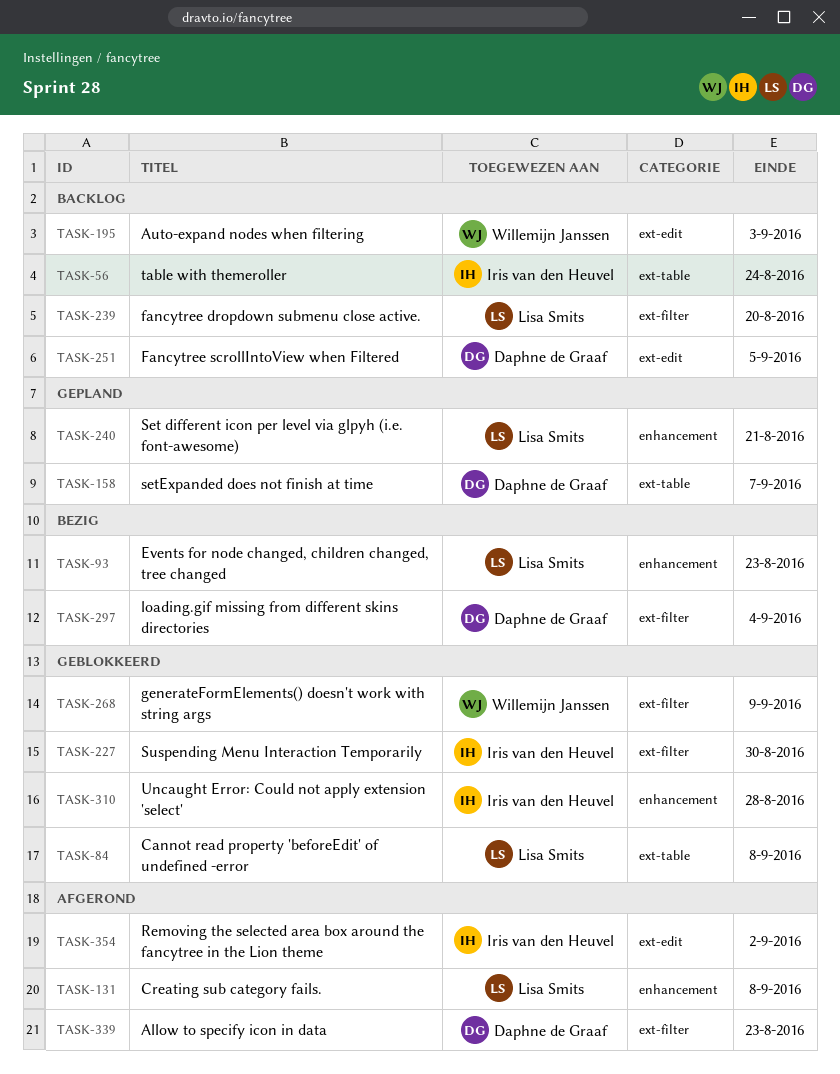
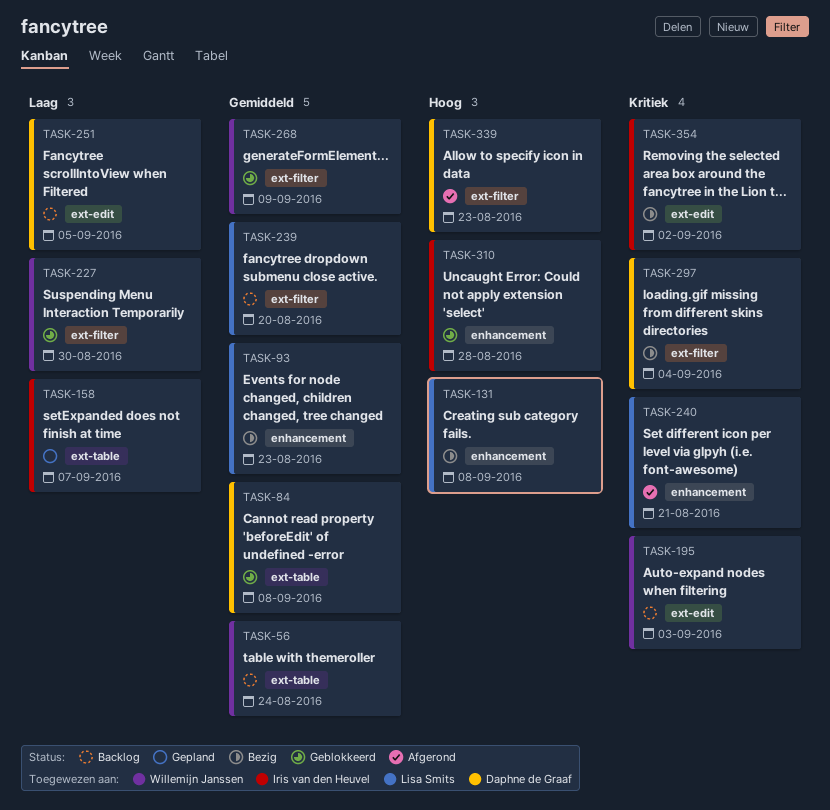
TASK-56, owner: Iris van den Heuvel -> Willemijn Janssen
TASK-84, owner: Lisa Smits -> Daphne de Graaf
TASK-131, status: Afgerond -> Bezig
TASK-158, owner: Daphne de Graaf -> Iris van den Heuvel
TASK-227, owner: Iris van den Heuvel -> Willemijn Janssen
TASK-240, status: Gepland -> Afgerond
TASK-354, status: Afgerond -> Bezig

